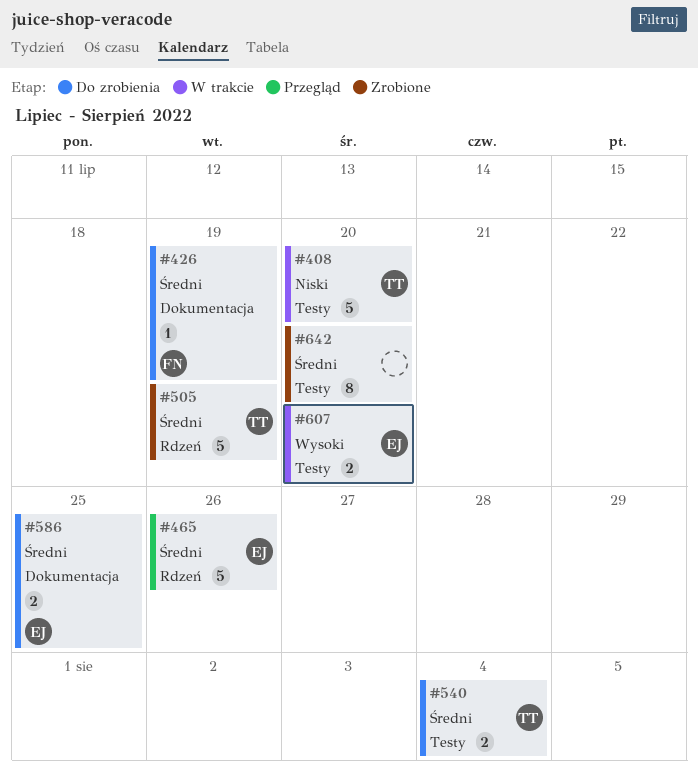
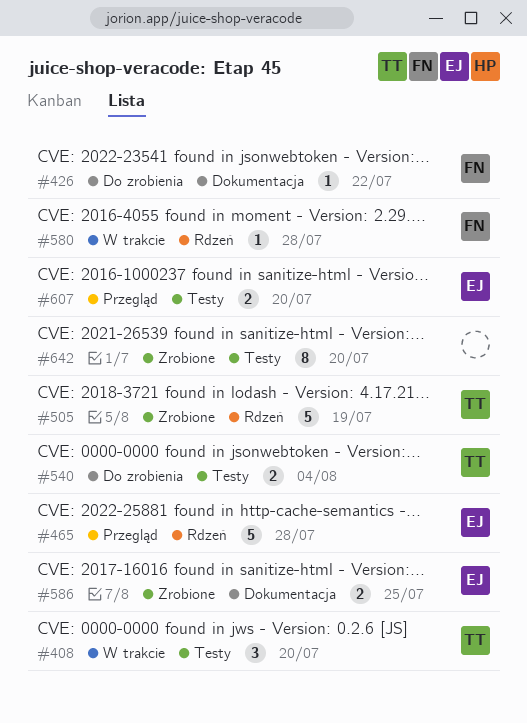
#408, estimate: 5 -> 3
#426, due: Jul 19 -> Jul 22
#465, due: Jul 26 -> Jul 28
#580: none -> present
#586, status: Do zrobienia -> Zrobione
#607, status: W trakcie -> Przegląd

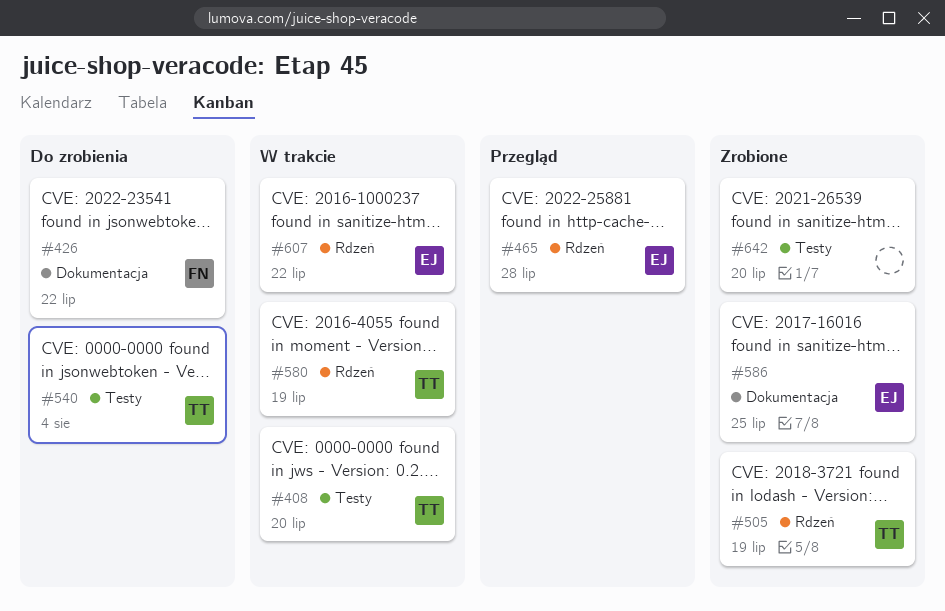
#580, owner: FN -> TT
#580, due: Jul 28 -> Jul 19
#607, status: Przegląd -> W trakcie
#607, label: Testy -> Rdzeń
#607, due: Jul 20 -> Jul 22

